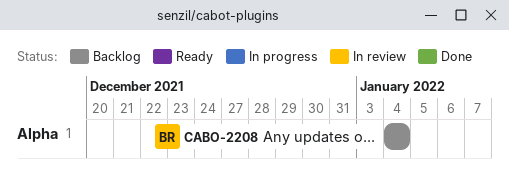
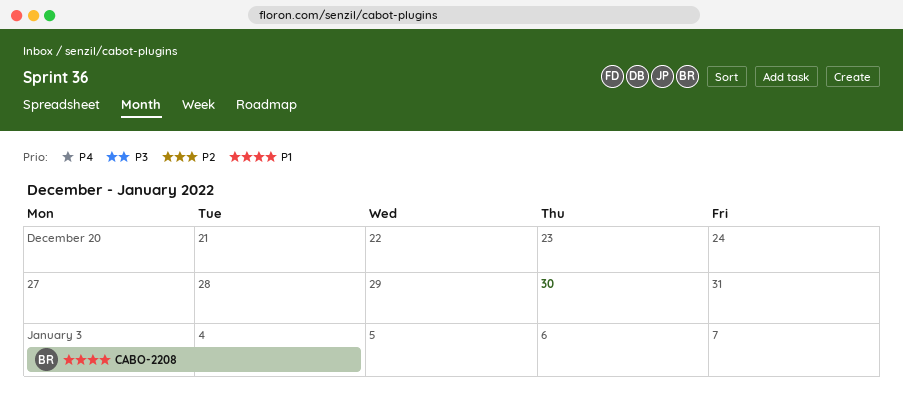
CABO-2208, start: Jan 4 -> Jan 3

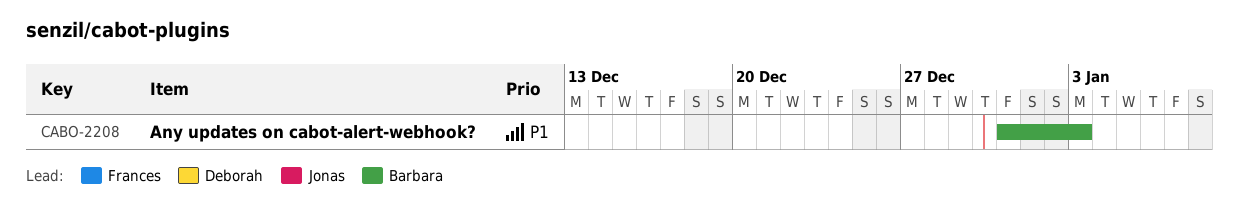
CABO-2208, start: Jan 3 -> Dec 31
CABO-2208, due: Jan 4 -> Jan 3

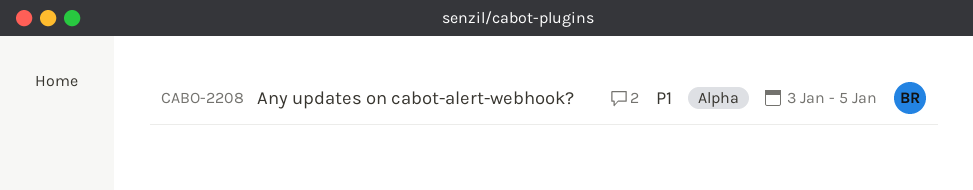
CABO-2208, start: Dec 31 -> Jan 3
CABO-2208, due: Jan 3 -> Jan 5

